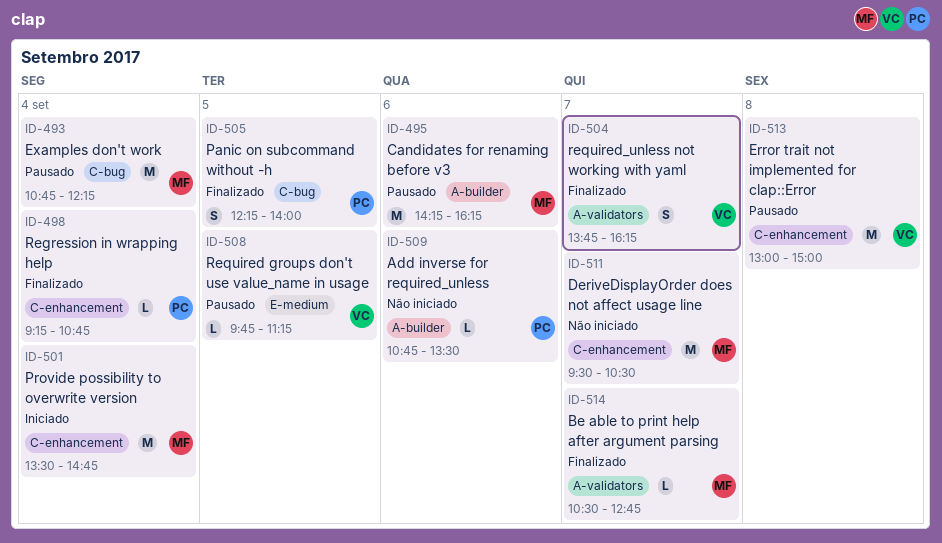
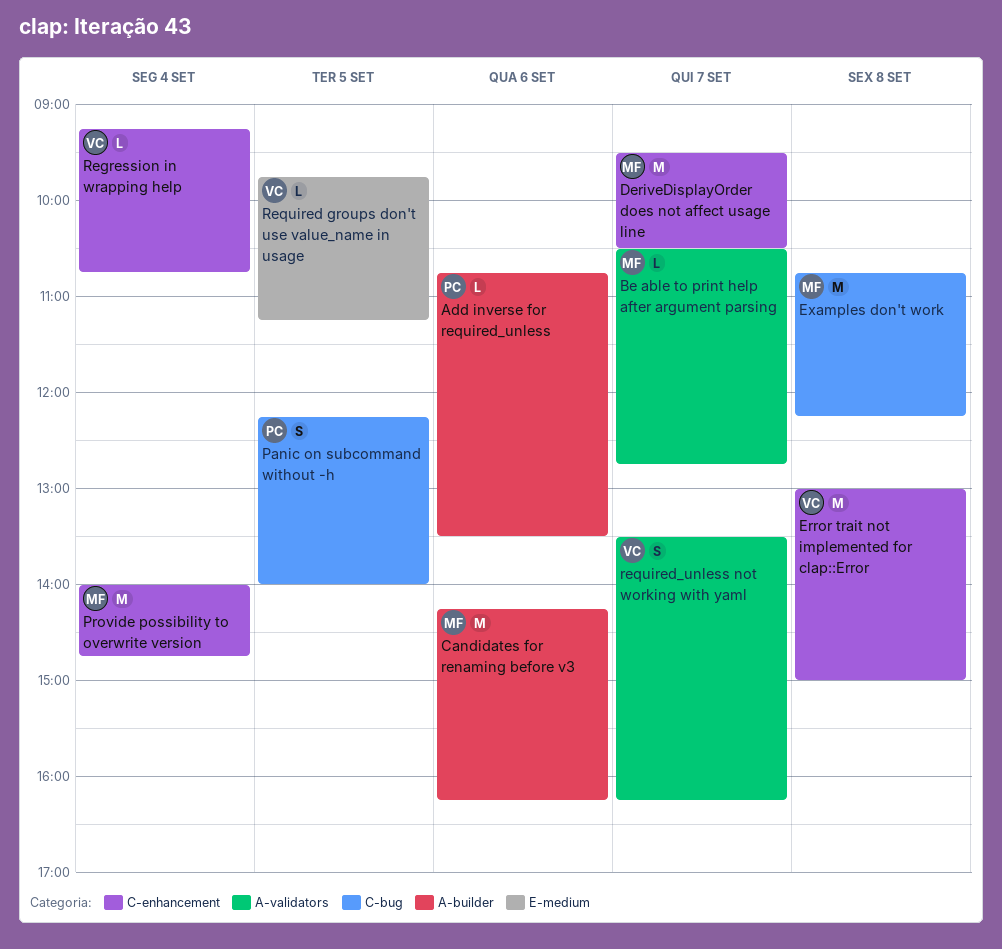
Examples don't work, day: Sep 4 -> Sep 8
Provide possibility to overwrite version, begins: 13:30 -> 14:00
Regression in wrapping help, owner: PC -> VC
required_unless not working with yaml, begins: 13:45 -> 13:30

